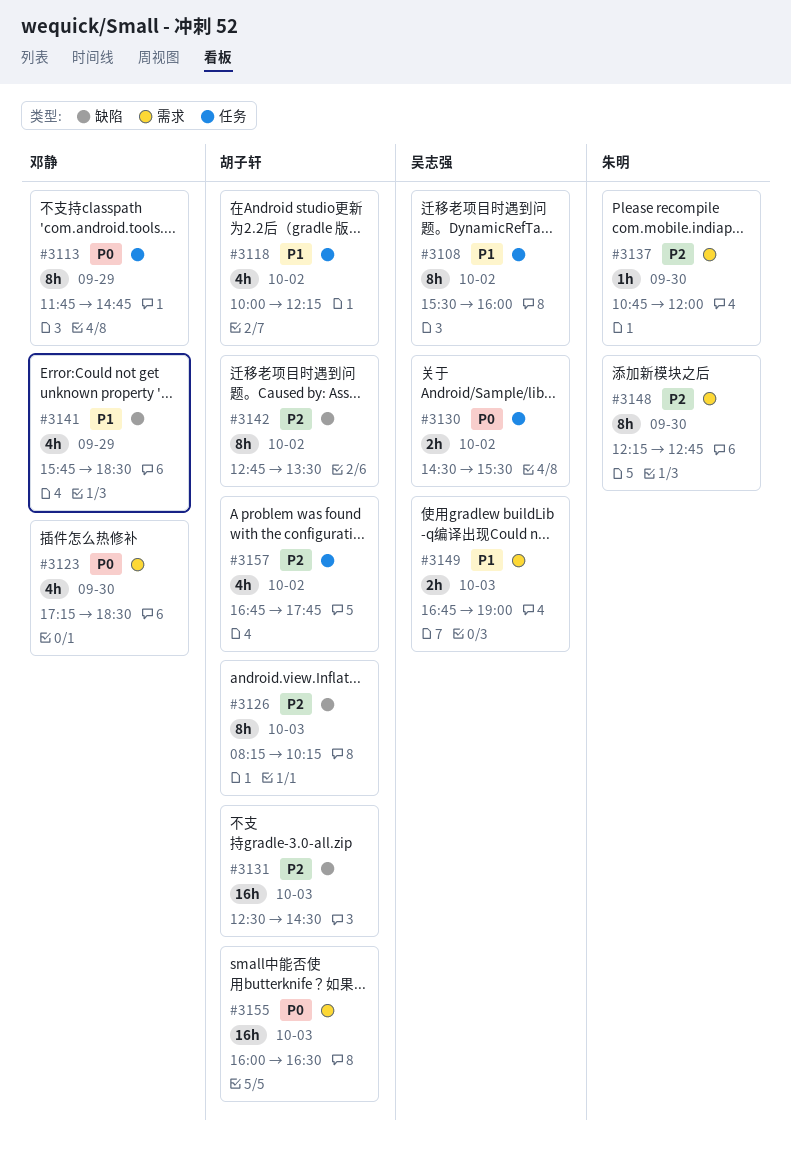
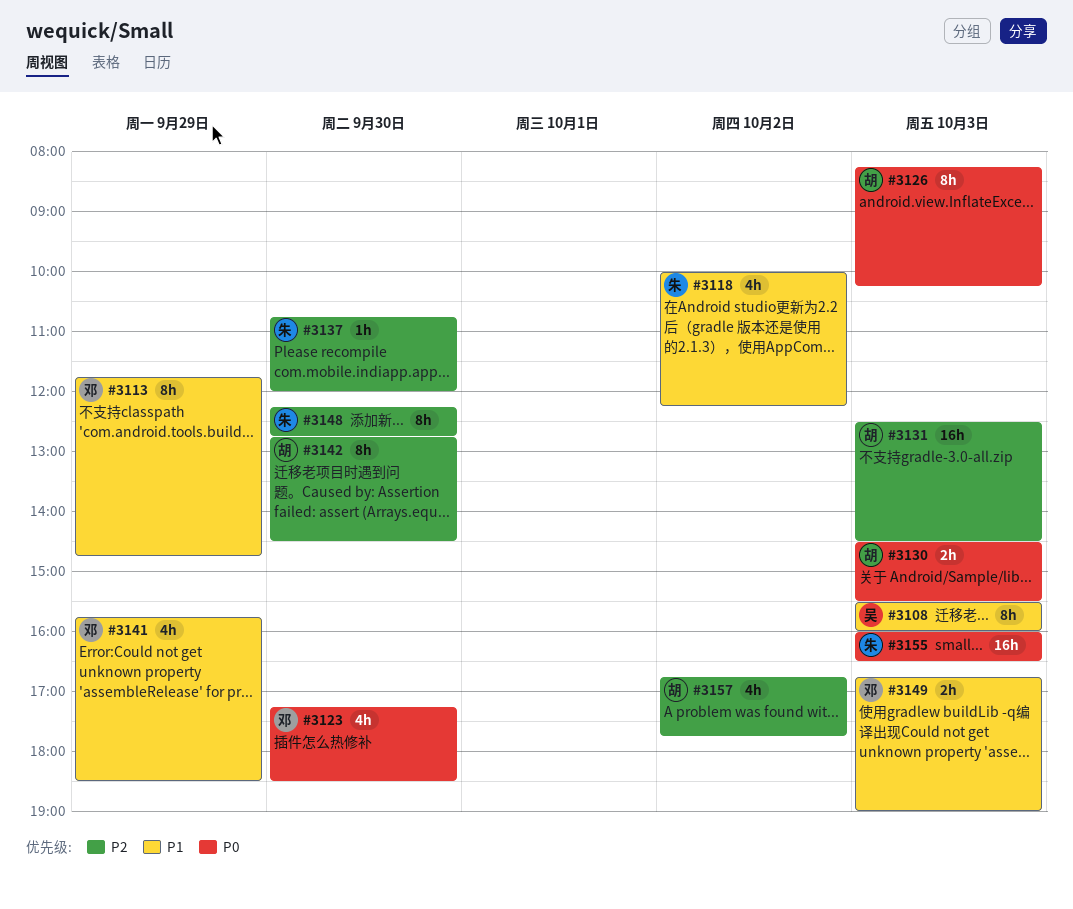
#3108, day: Oct 2 -> Oct 3
#3113, priority: P0 -> P1
#3118, owner: 胡子轩 -> 朱明
#3126, priority: P2 -> P0
#3130, owner: 吴志强 -> 胡子轩
#3130, day: Oct 2 -> Oct 3
#3142, day: Oct 2 -> Sep 30
#3142, ends: 13:30 -> 14:30
#3149, owner: 吴志强 -> 邓静
#3155, owner: 胡子轩 -> 朱明

